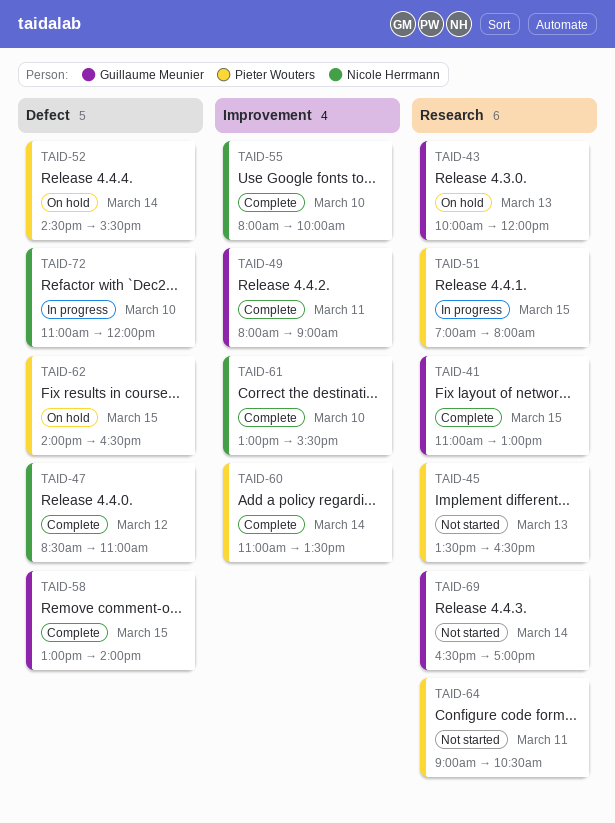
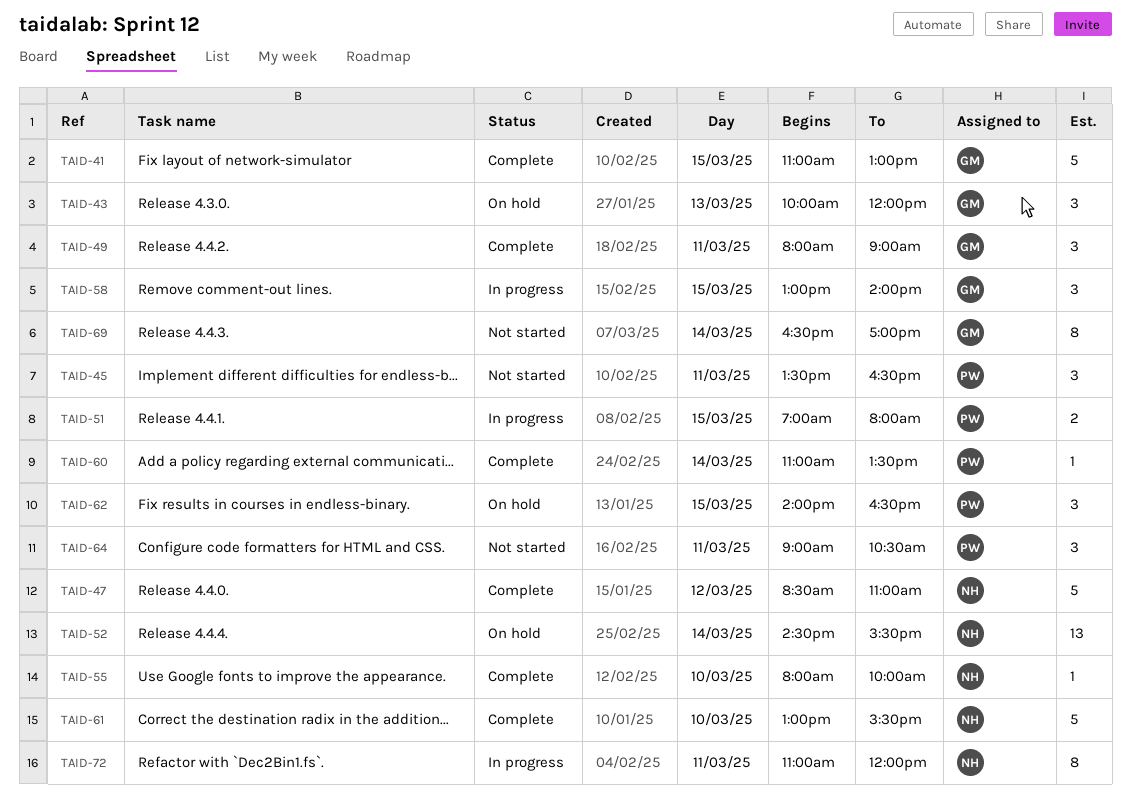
TAID-45, day: Mar 13 -> Mar 11
TAID-52, owner: Pieter Wouters -> Nicole Herrmann
TAID-58, status: Complete -> In progress
TAID-72, day: Mar 10 -> Mar 11

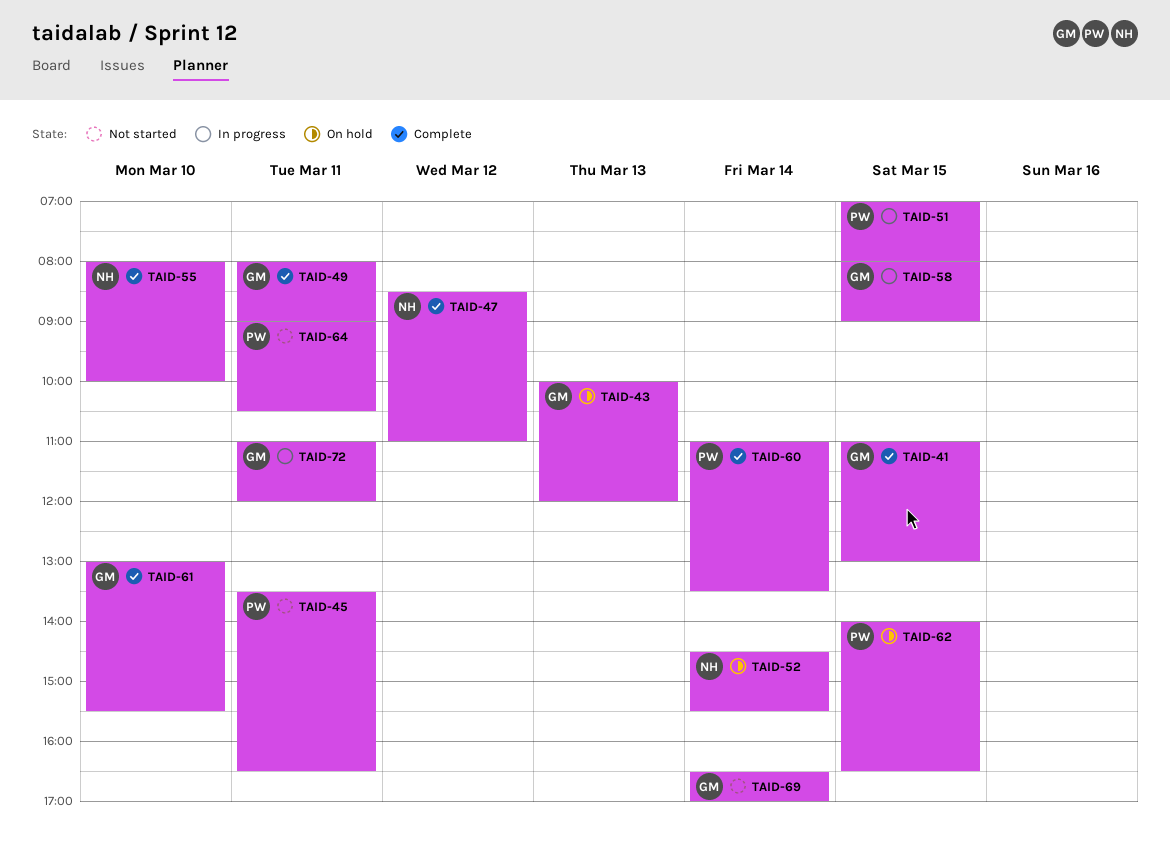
TAID-58, begins: 13:00 -> 08:00
TAID-58, ends: 14:00 -> 09:00
TAID-61, owner: NH -> GM
TAID-72, owner: NH -> GM

